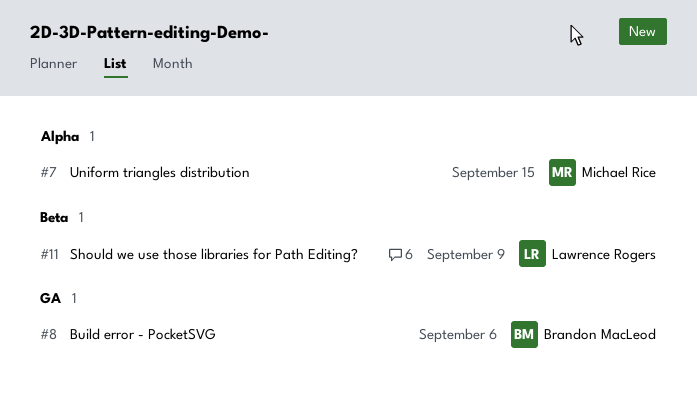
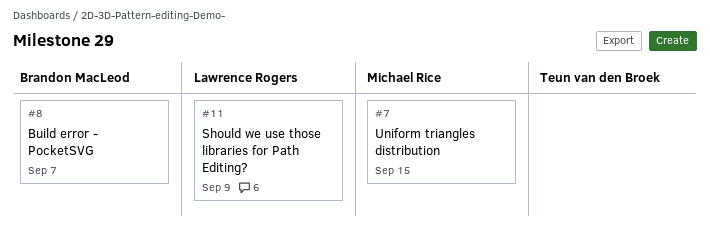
#8, due: Sep 6 -> Sep 7

